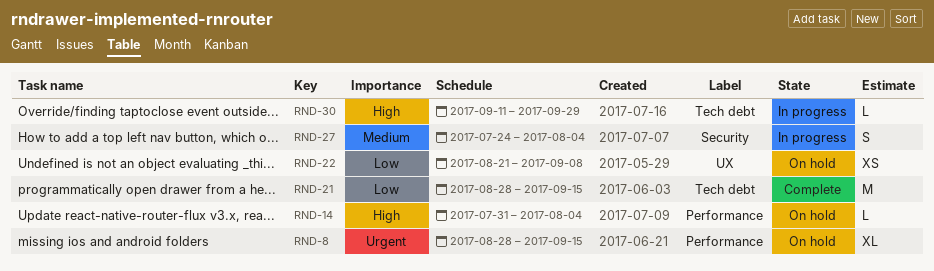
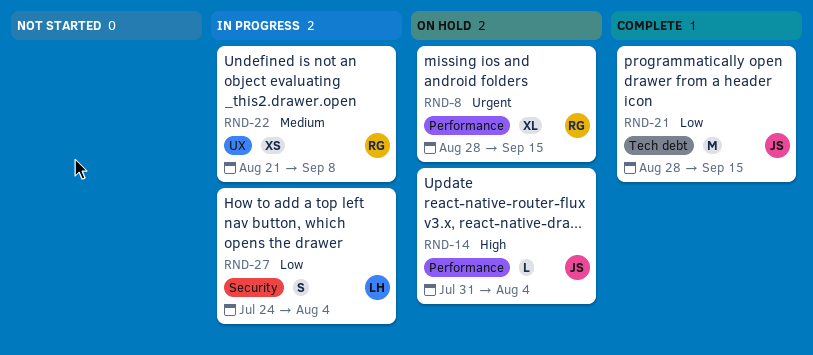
RND-22, status: On hold -> In progress
RND-22, priority: Low -> Medium
RND-27, priority: Medium -> Low
RND-30: present -> none

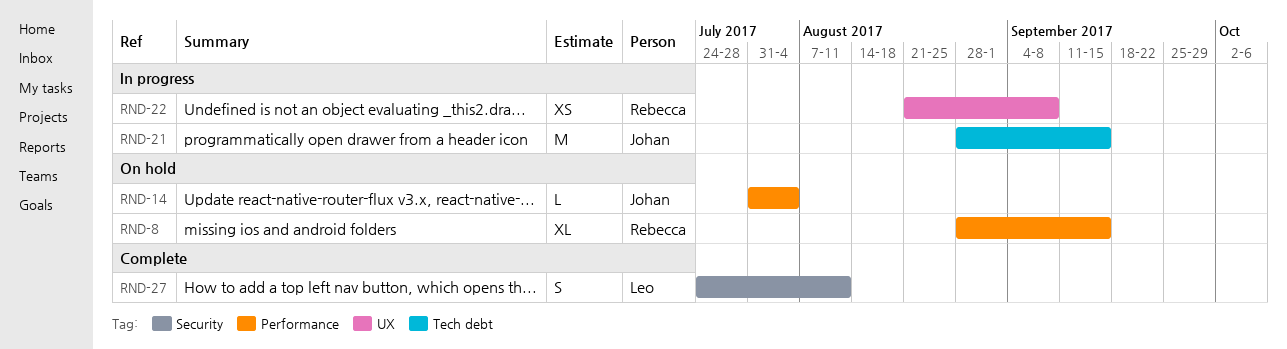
RND-21, status: Complete -> In progress
RND-27, status: In progress -> Complete
RND-27, due: Aug 4 -> Aug 11

